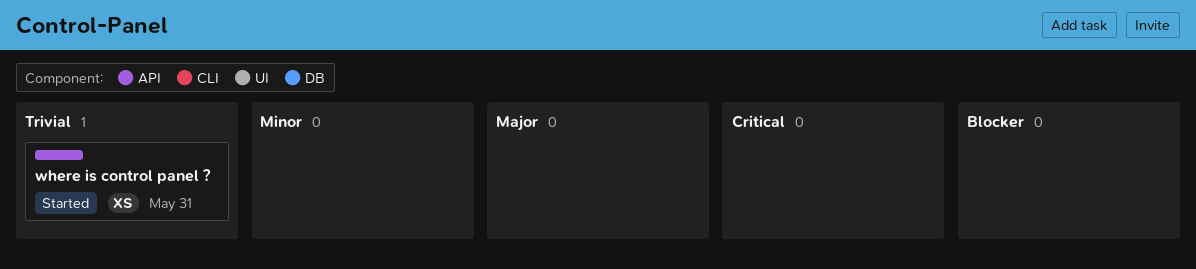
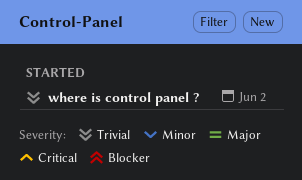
where is control panel ?, due: May 31 -> Jun 2

